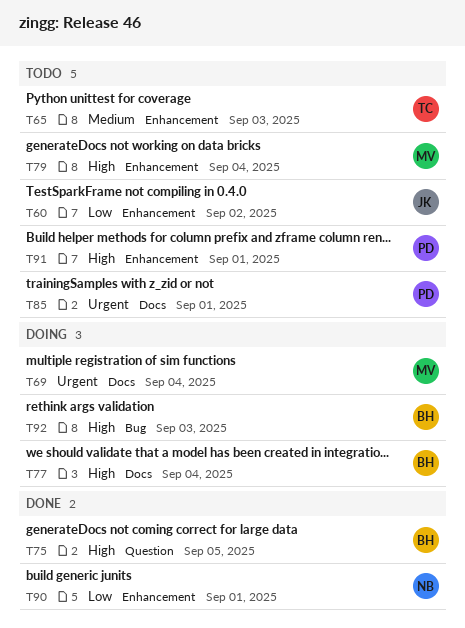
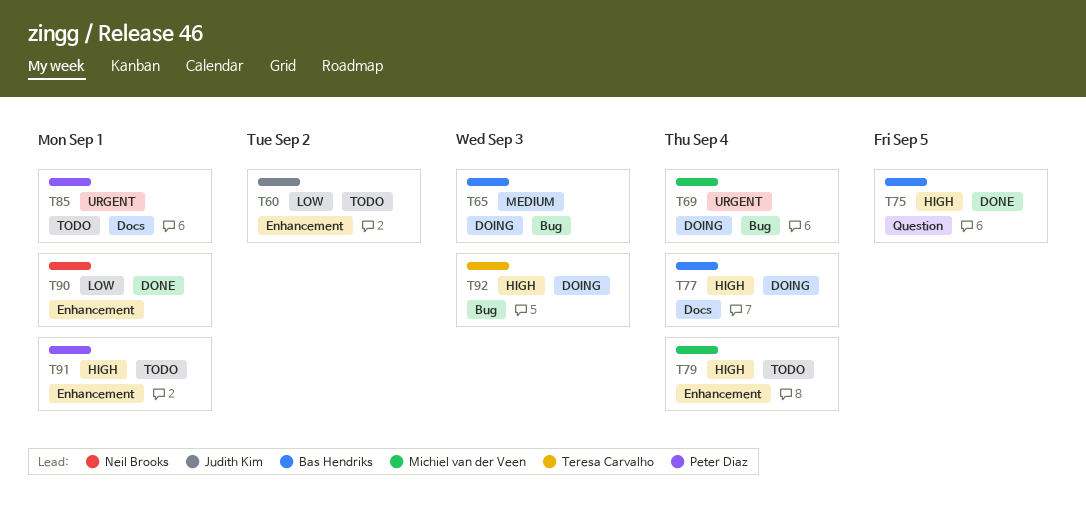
T65, status: Todo -> Doing
T65, owner: Teresa Carvalho -> Bas Hendriks
T65, label: Enhancement -> Bug
T69, label: Docs -> Bug
T92, owner: Bas Hendriks -> Teresa Carvalho

